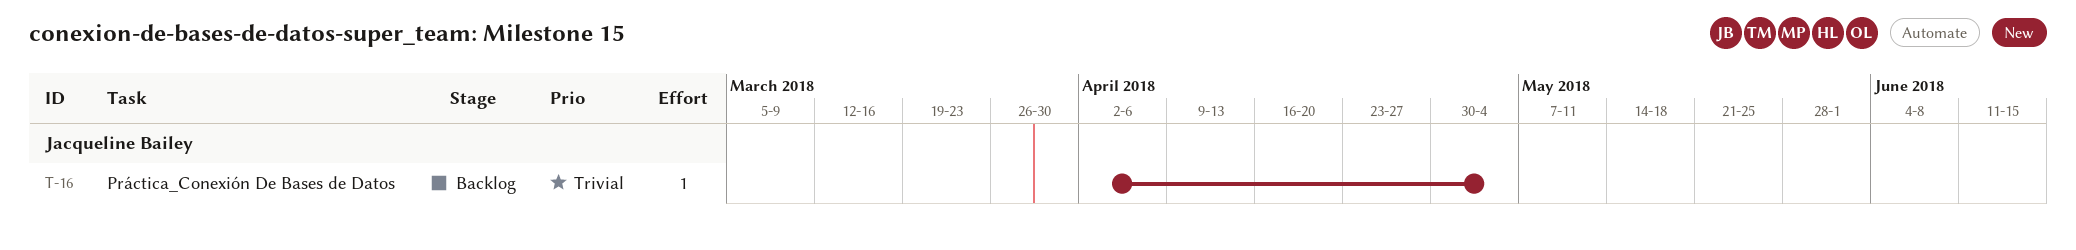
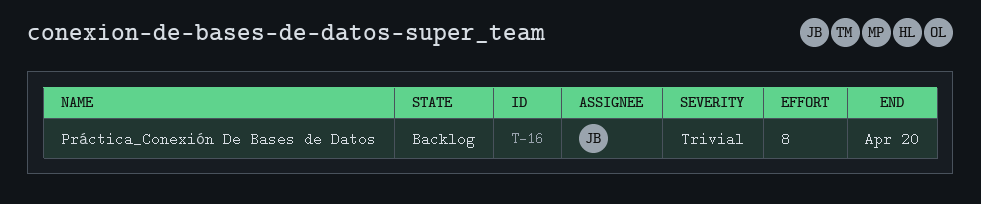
T-16, estimate: 1 -> 8
T-16, due: May 4 -> Apr 20

